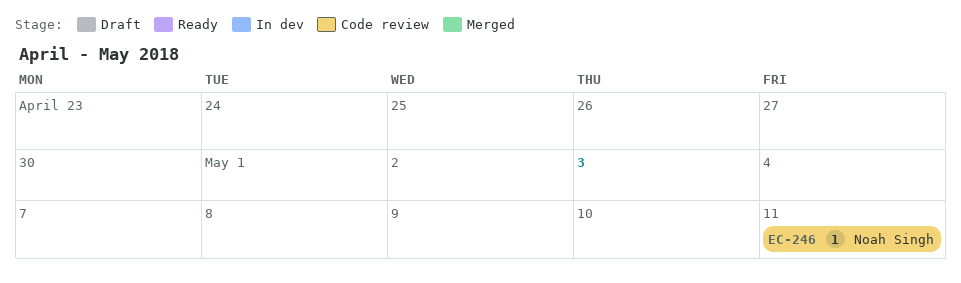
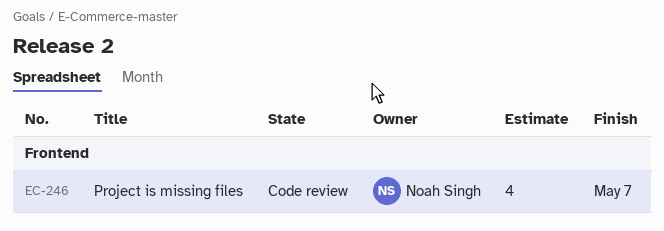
EC-246, estimate: 1 -> 4
EC-246, due: May 11 -> May 7

